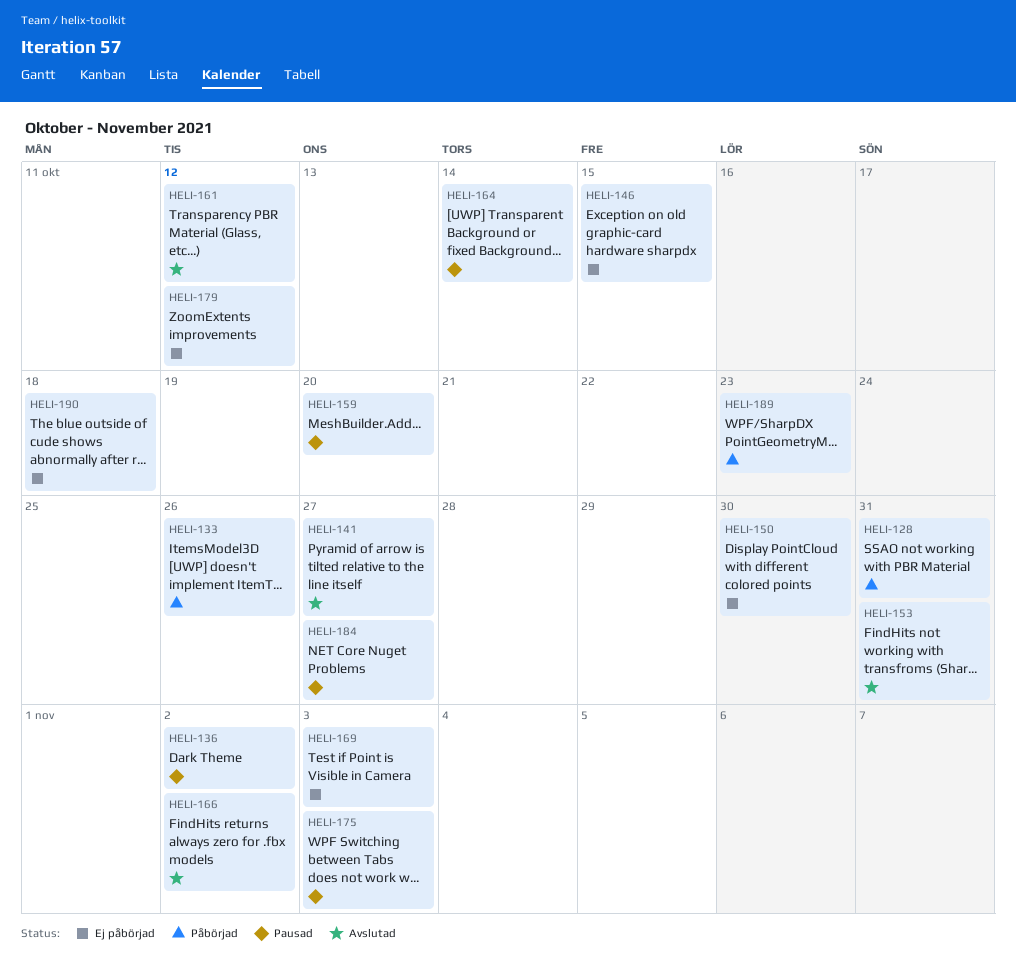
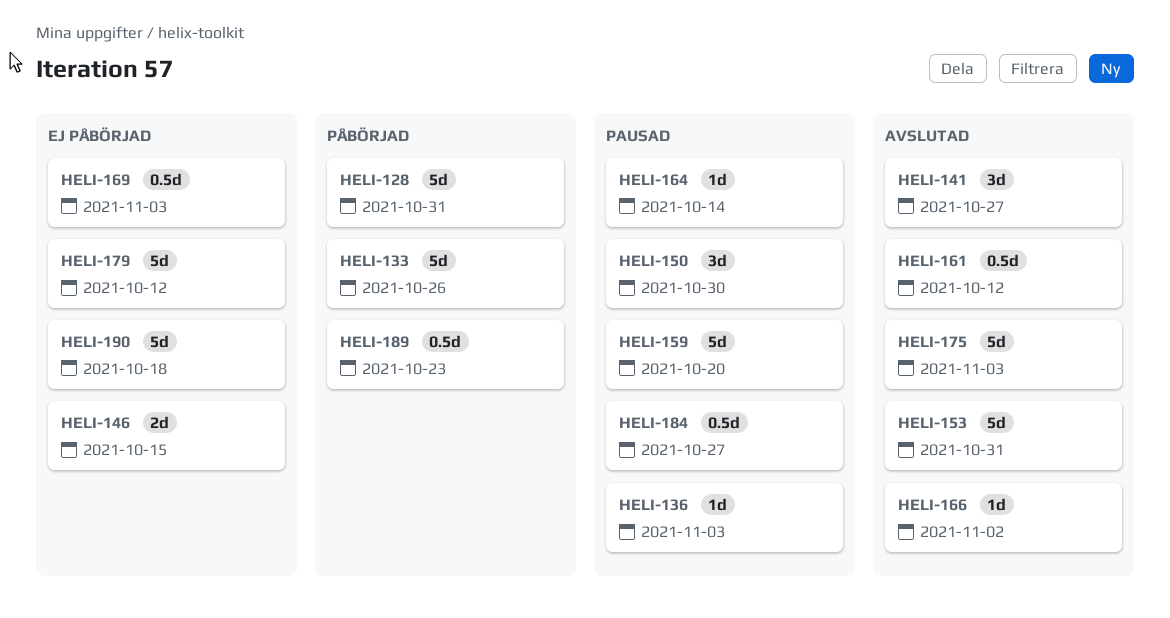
HELI-136, due: Nov 2 -> Nov 3
HELI-150, status: Ej påbörjad -> Pausad
HELI-175, status: Pausad -> Avslutad

